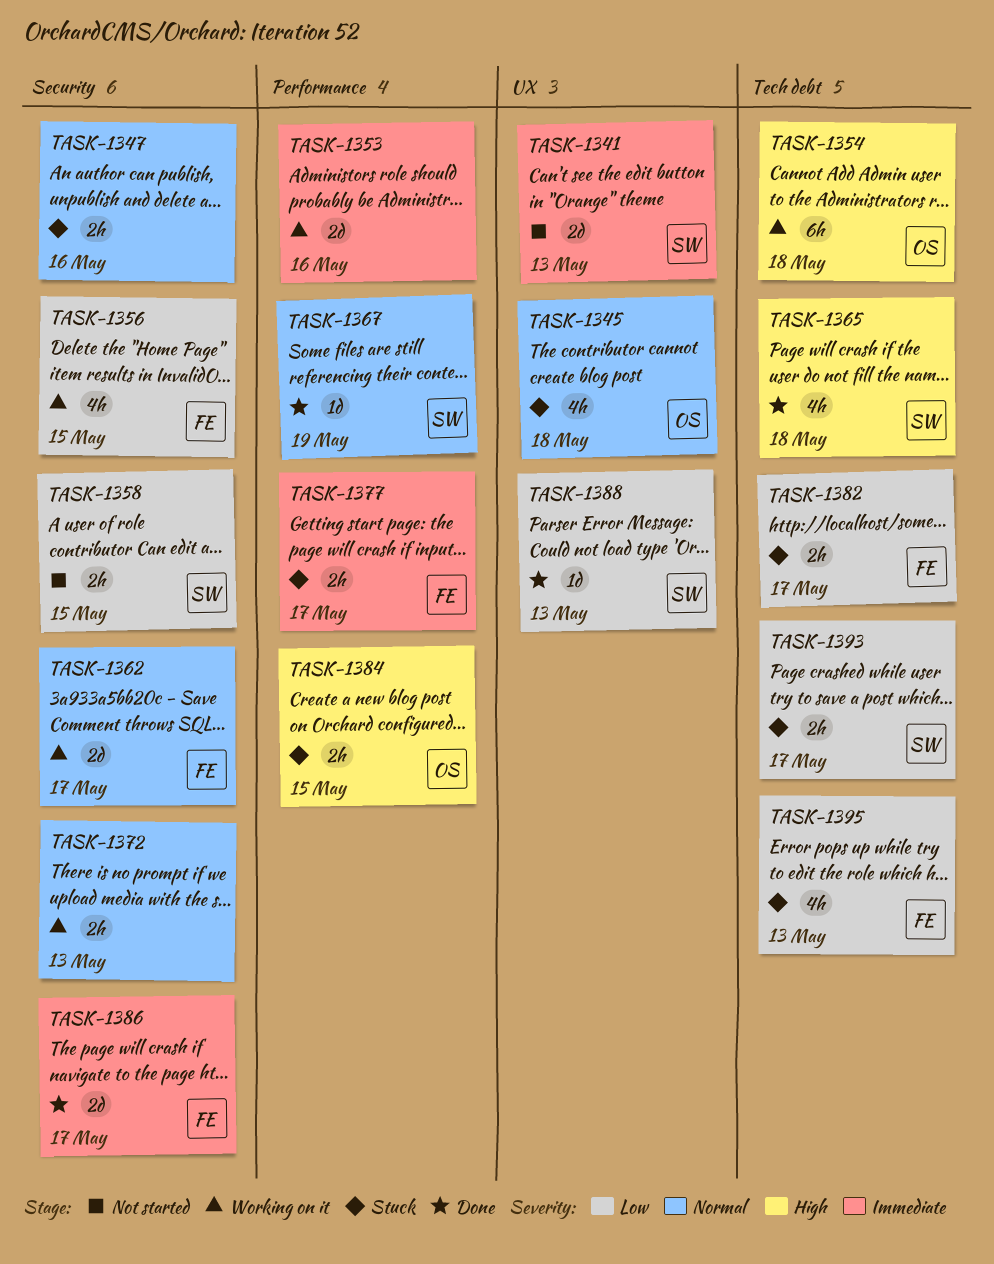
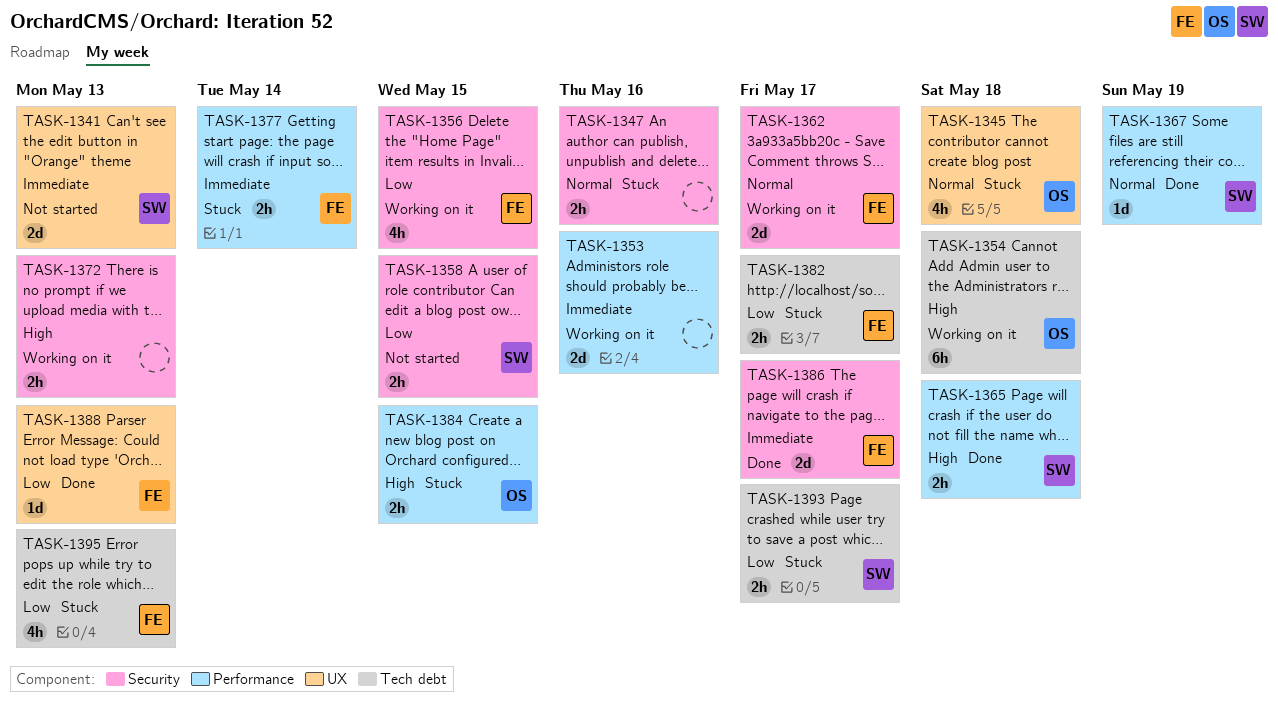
TASK-1365, label: Tech debt -> Performance
TASK-1365, estimate: 4h -> 2h
TASK-1372, priority: Normal -> High
TASK-1377, due: May 17 -> May 14
TASK-1388, owner: SW -> FE

